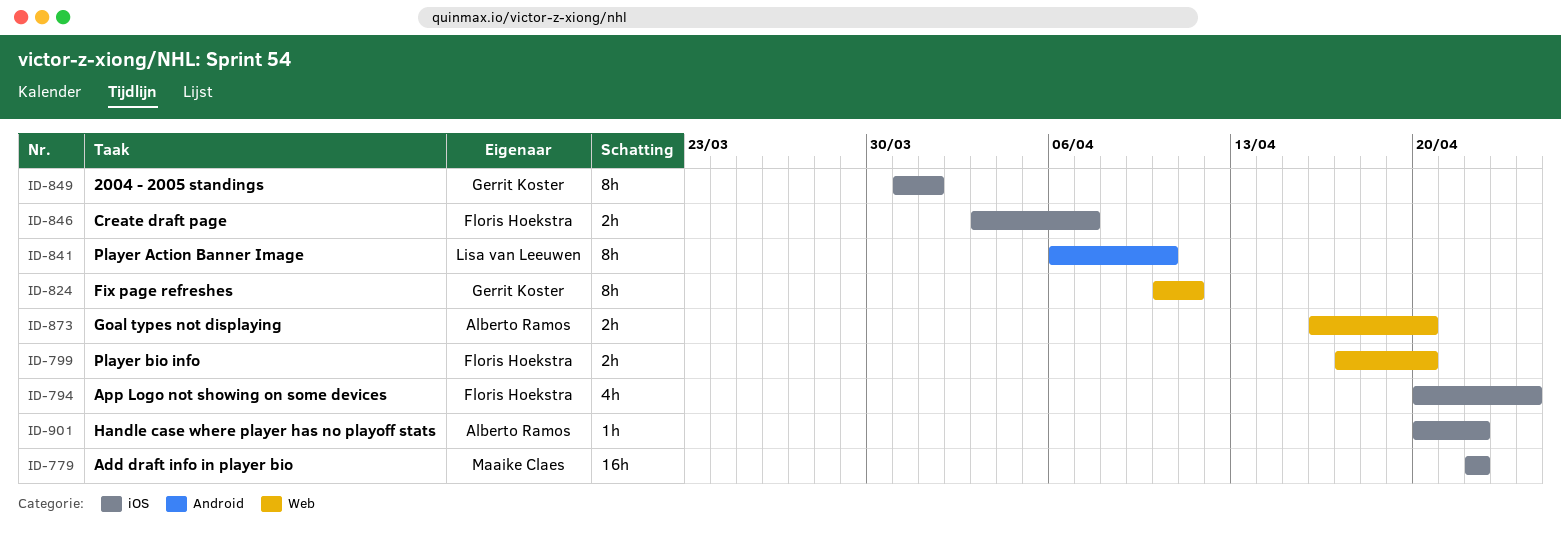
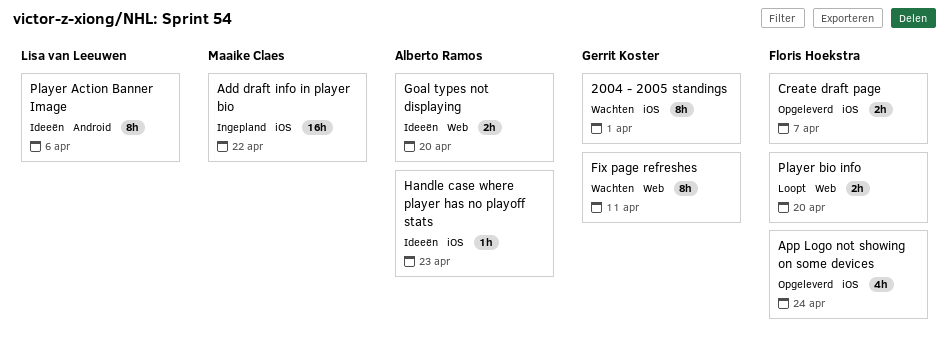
Handle case where player has no playoff stats, due: Apr 22 -> Apr 23
Player Action Banner Image, due: Apr 10 -> Apr 6

